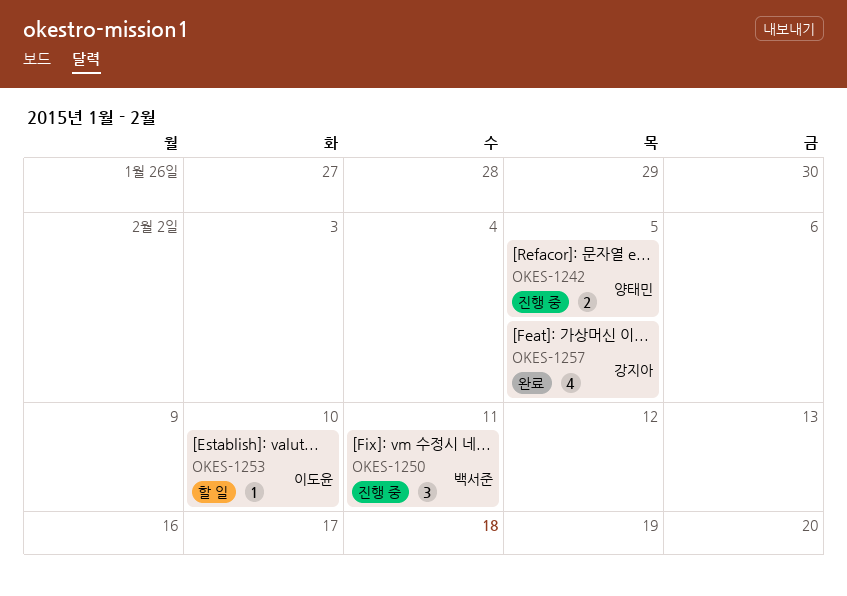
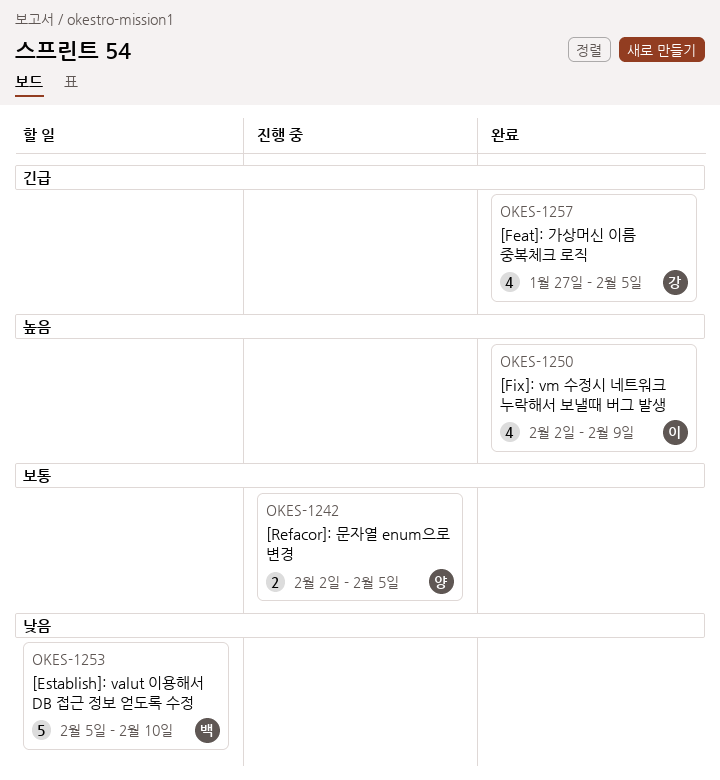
OKES-1250, status: 진행 중 -> 완료
OKES-1250, owner: 백서준 -> 이도윤
OKES-1250, estimate: 3 -> 4
OKES-1250, due: Feb 11 -> Feb 9
OKES-1253, owner: 이도윤 -> 백서준
OKES-1253, estimate: 1 -> 5

